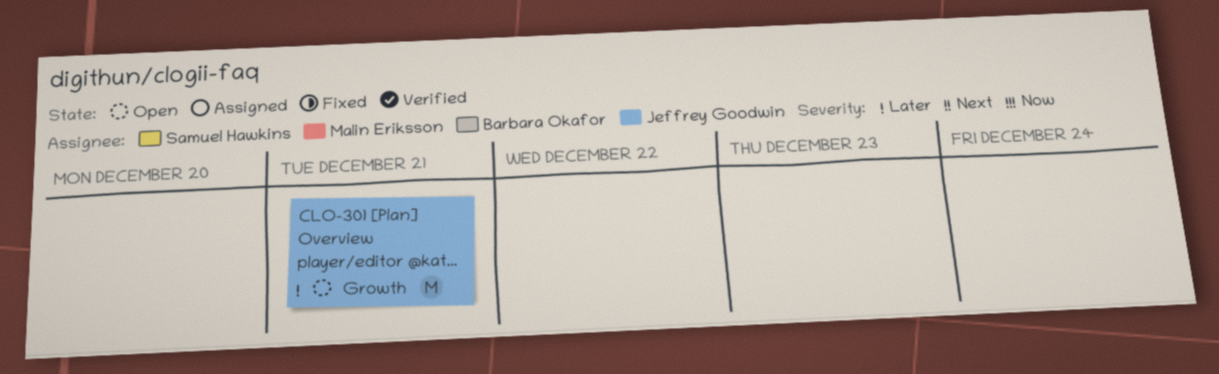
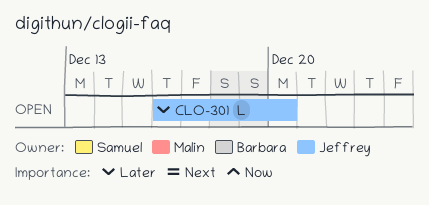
CLO-301, estimate: M -> L
CLO-301, due: Dec 21 -> Dec 20

